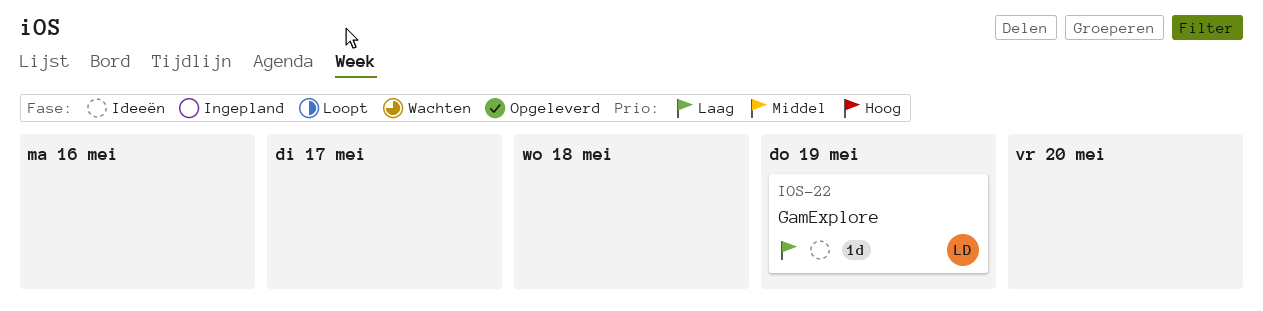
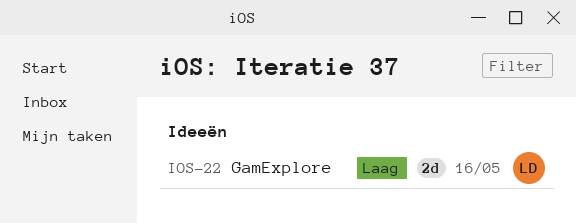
IOS-22, estimate: 1d -> 2d
IOS-22, due: May 19 -> May 16

